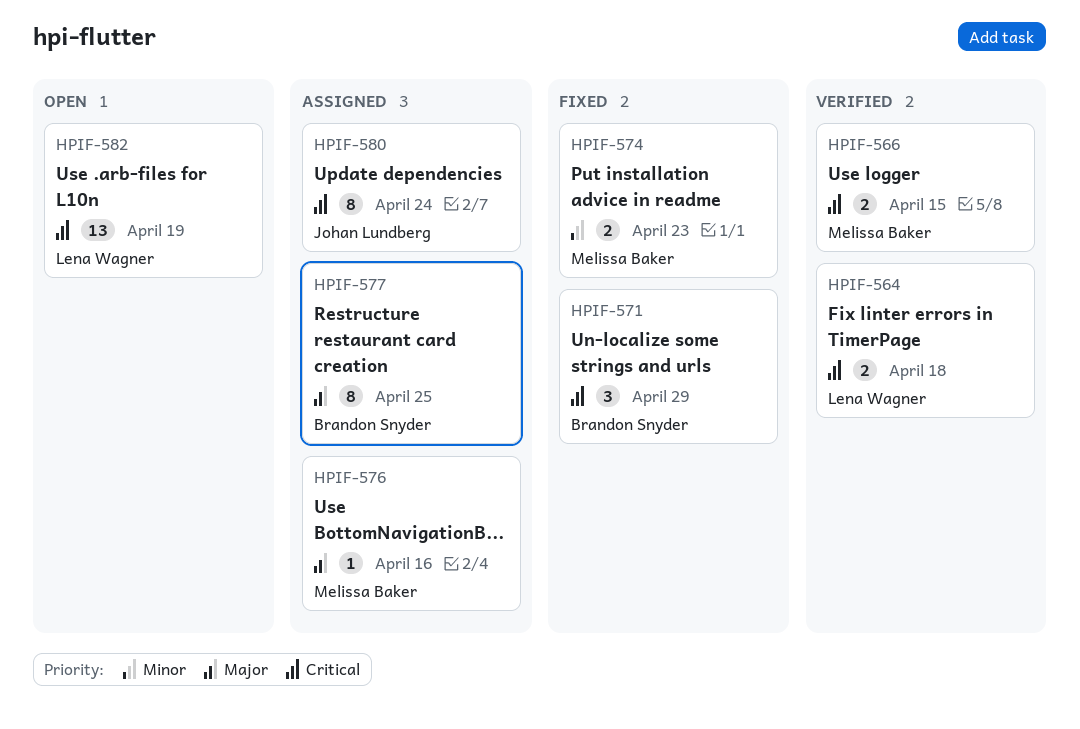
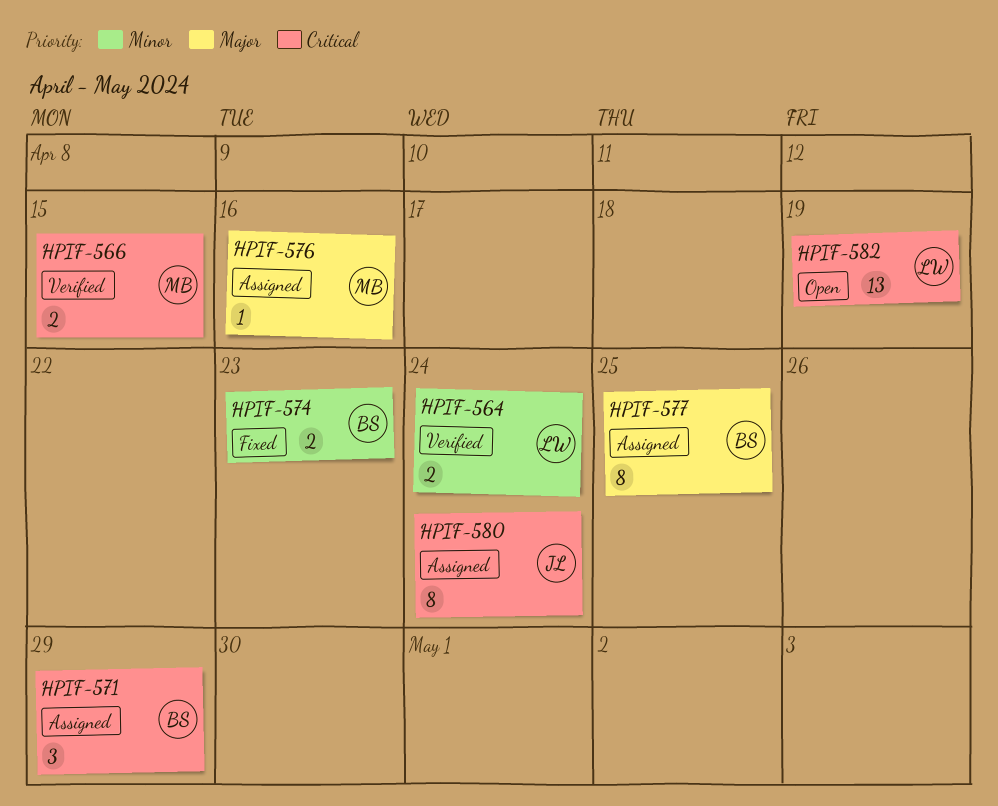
HPIF-564, priority: Critical -> Minor
HPIF-564, due: Apr 18 -> Apr 24
HPIF-571, status: Fixed -> Assigned
HPIF-574, owner: Melissa Baker -> Brandon Snyder

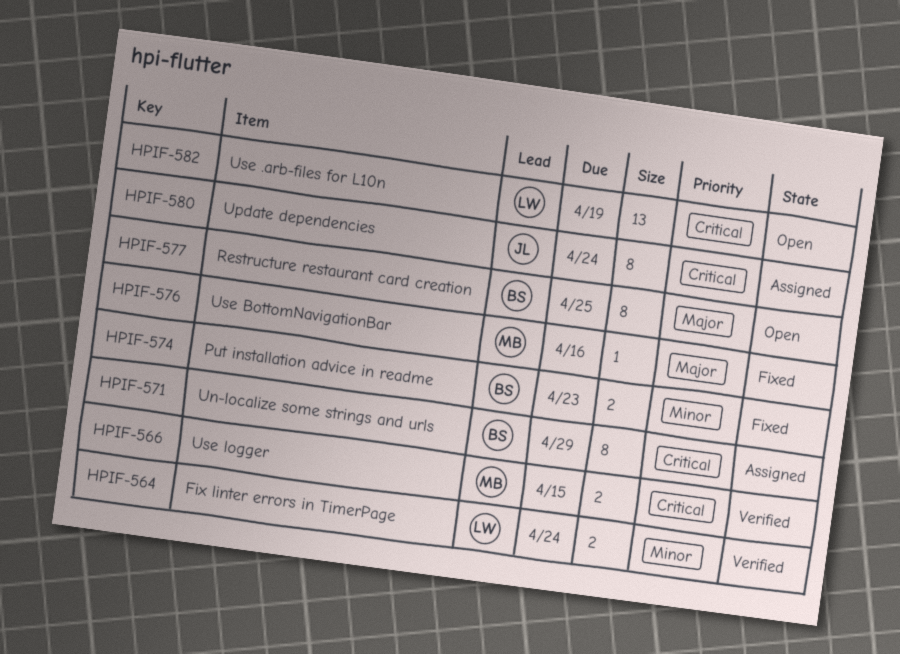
HPIF-571, estimate: 3 -> 8
HPIF-576, status: Assigned -> Fixed
HPIF-577, status: Assigned -> Open

